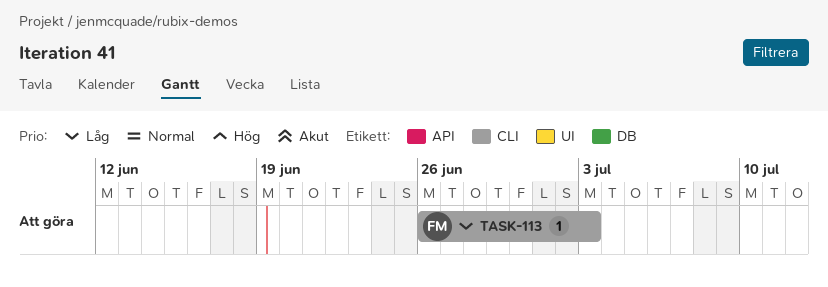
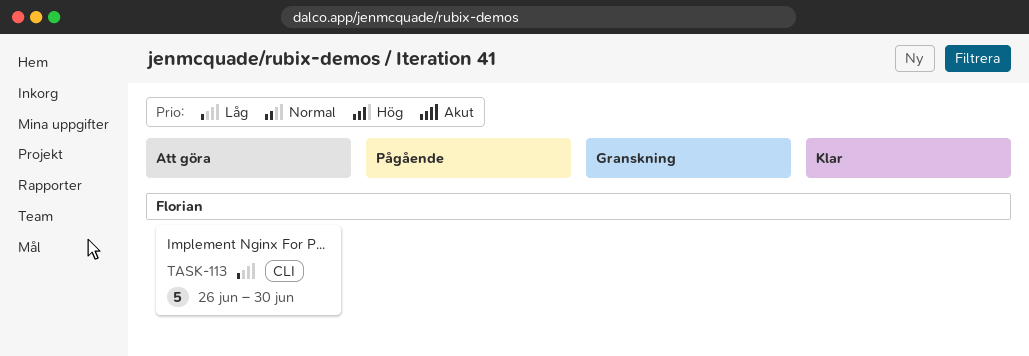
TASK-113, estimate: 1 -> 5
TASK-113, due: Jul 3 -> Jun 30

